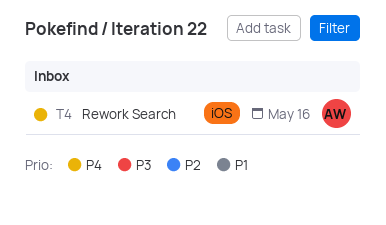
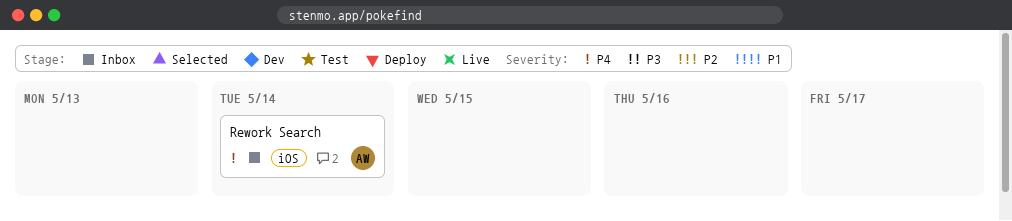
Rework Search, due: May 16 -> May 14

